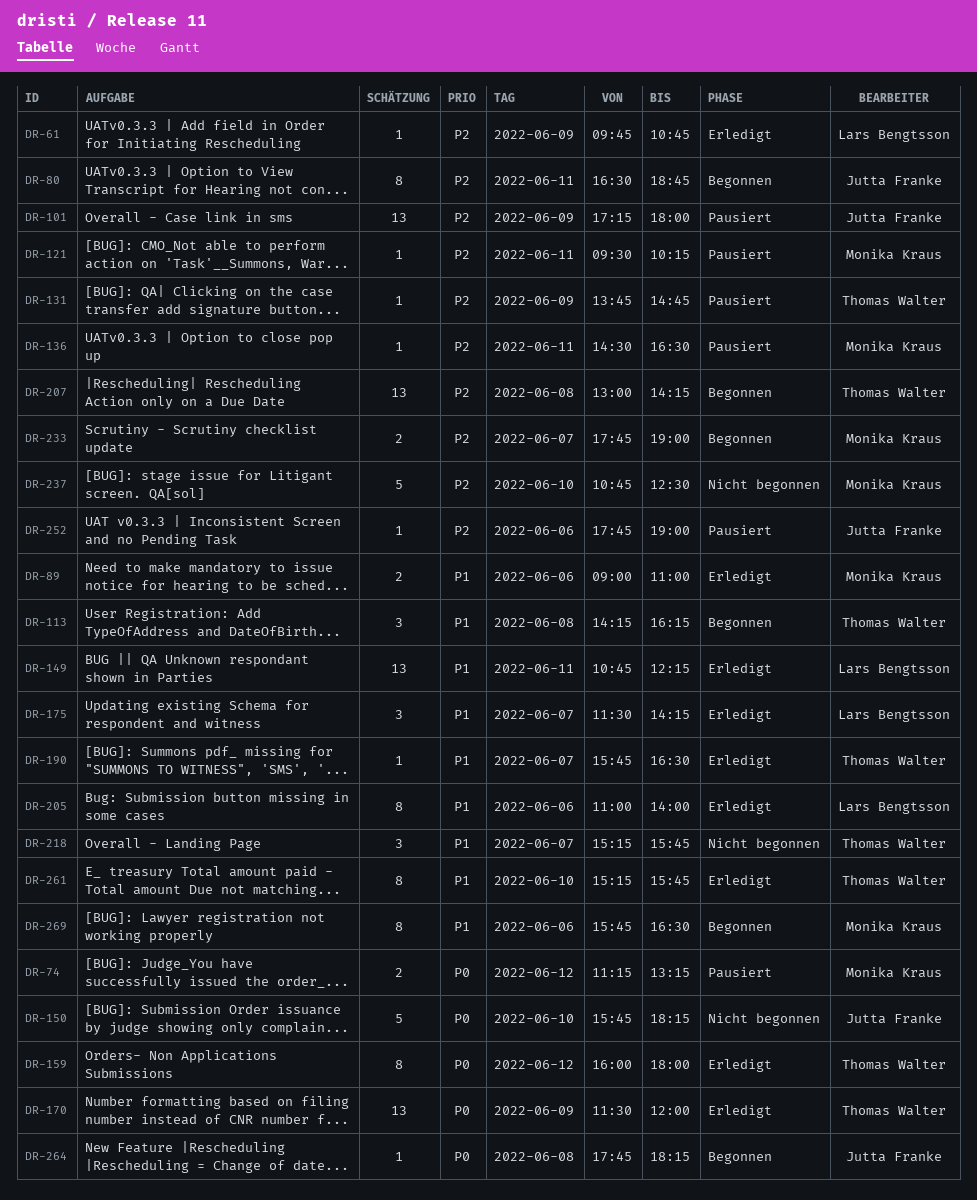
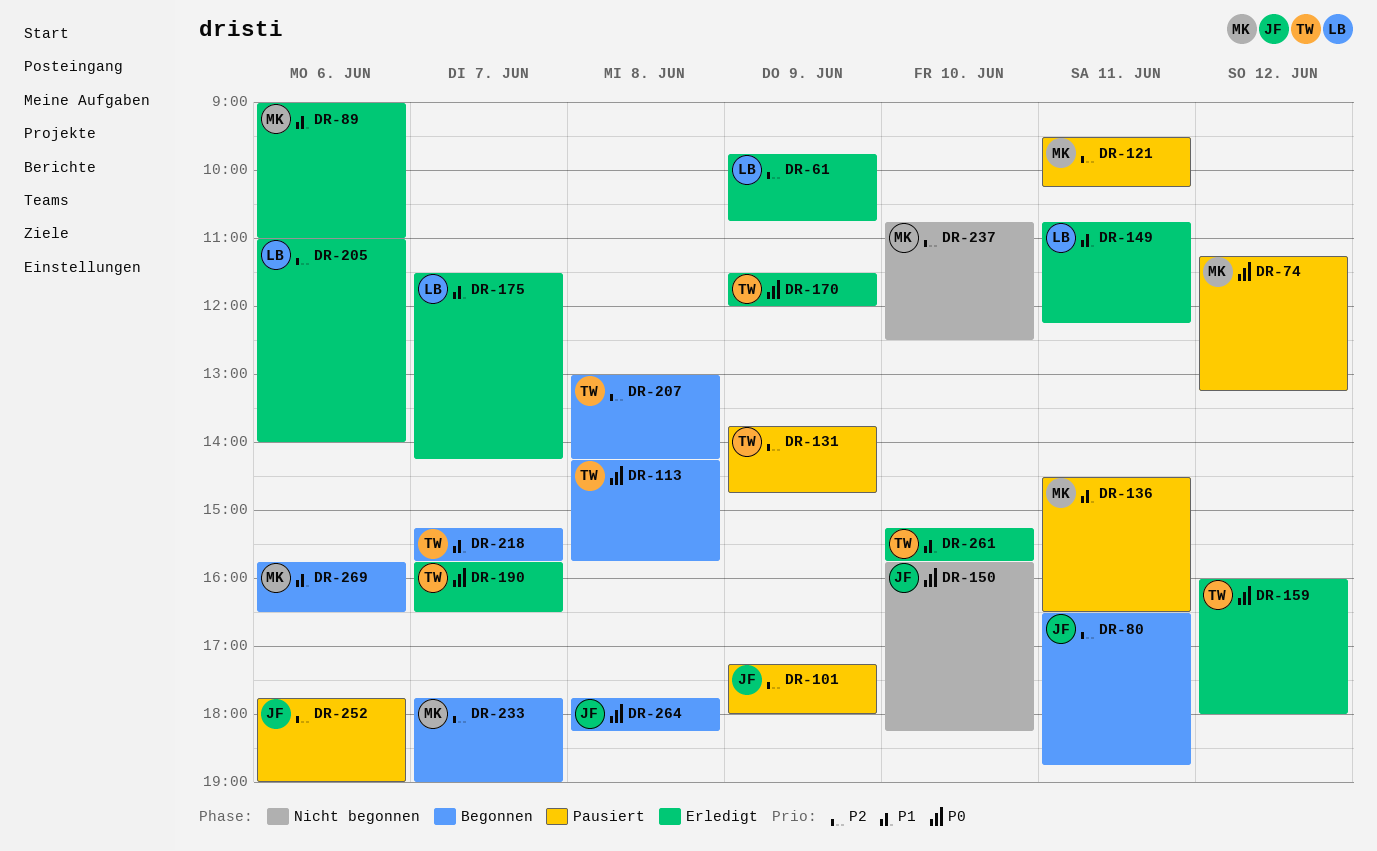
DR-113, priority: P1 -> P0
DR-113, ends: 16:15 -> 15:45
DR-136, priority: P2 -> P1
DR-190, priority: P1 -> P0
DR-205, priority: P1 -> P2
DR-218, status: Nicht begonnen -> Begonnen

